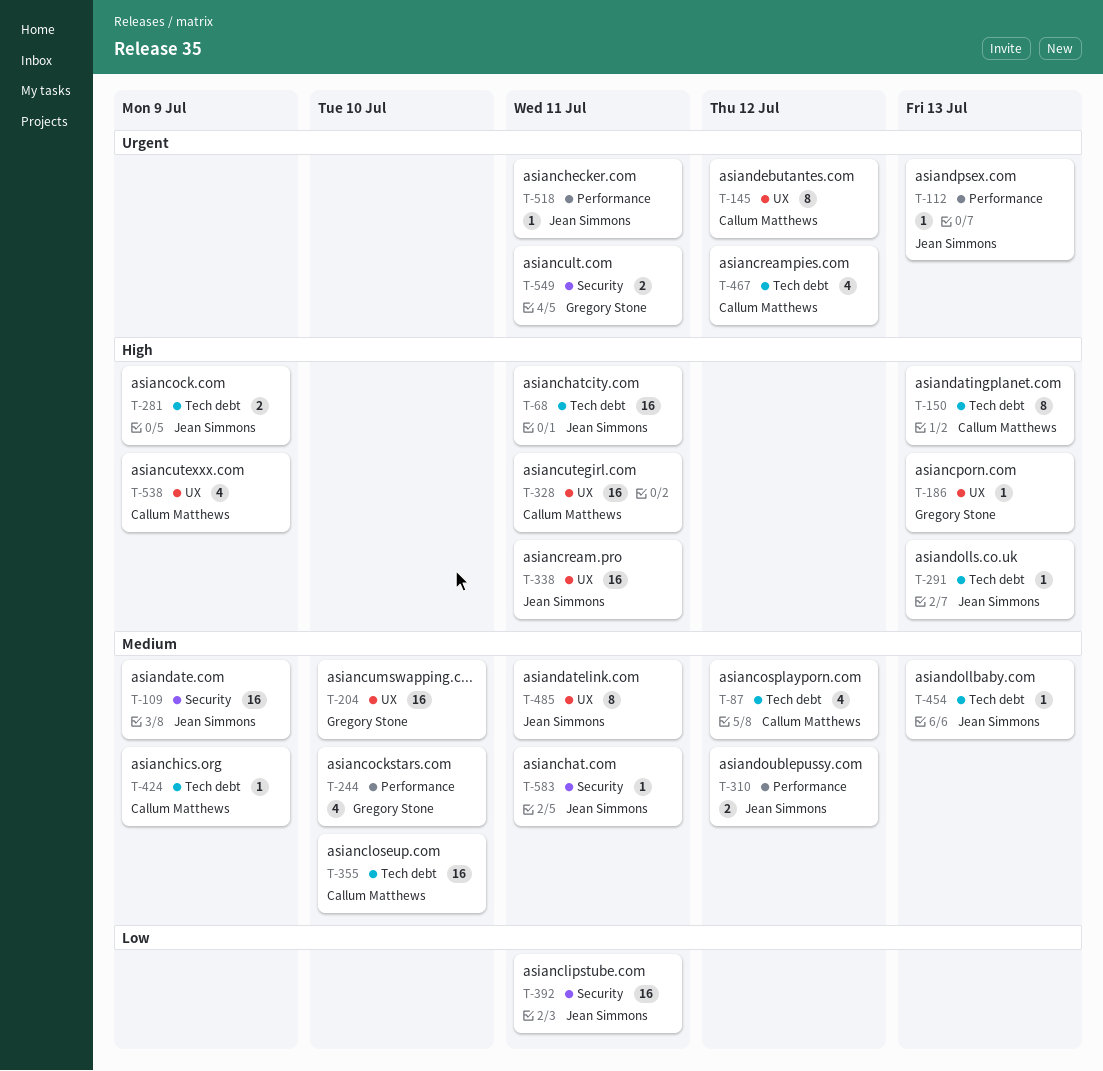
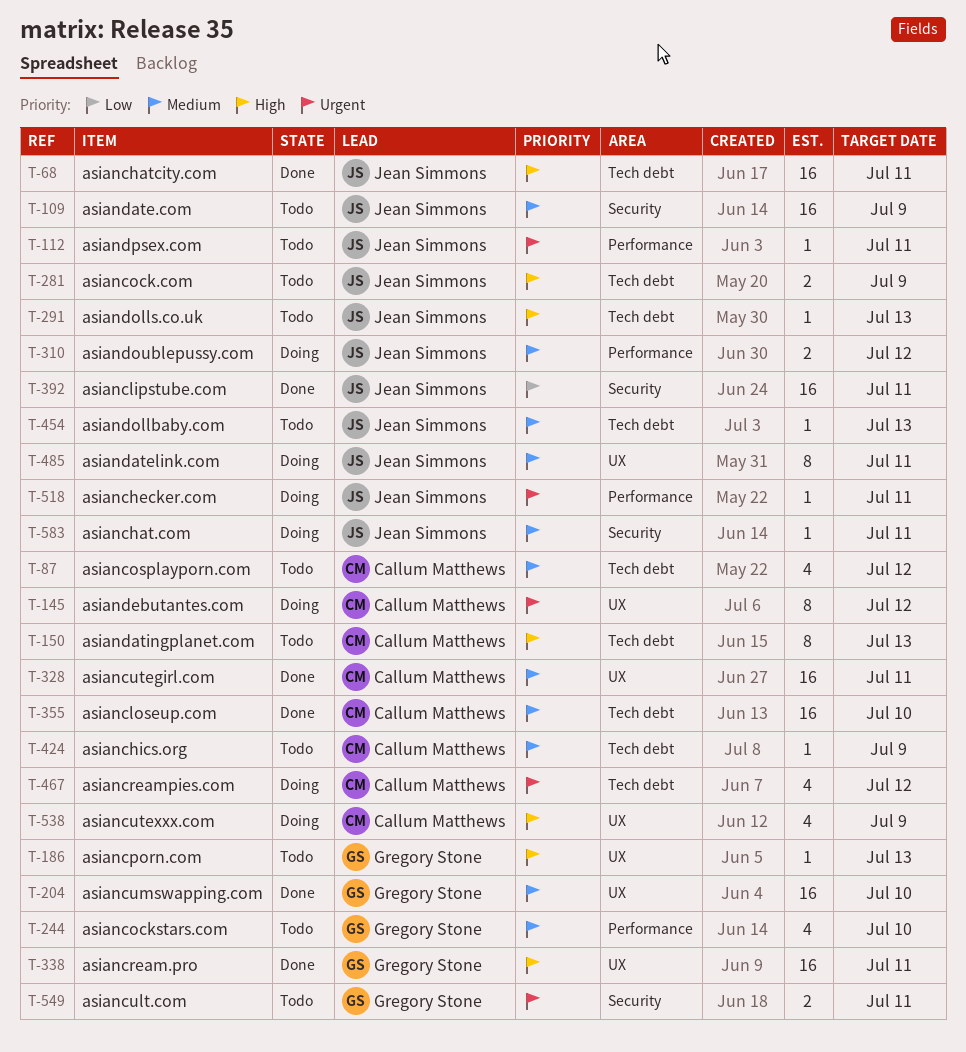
T-112, due: Jul 13 -> Jul 11
T-328, priority: High -> Medium
T-338, owner: Jean Simmons -> Gregory Stone

